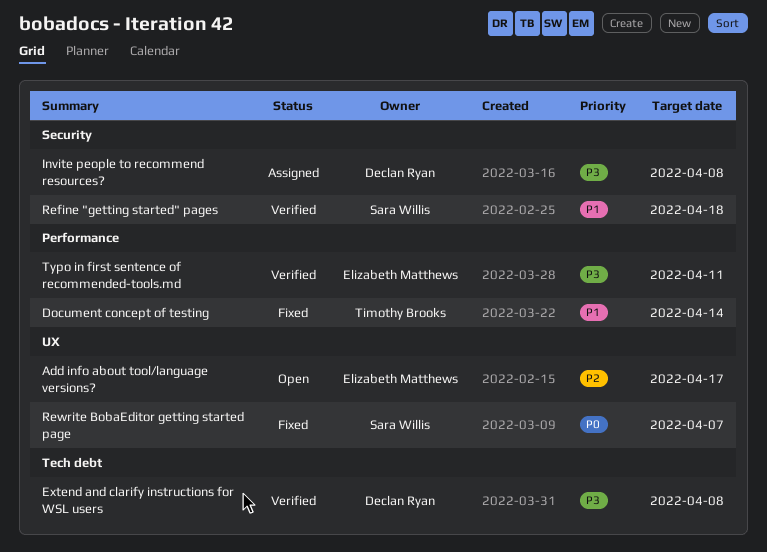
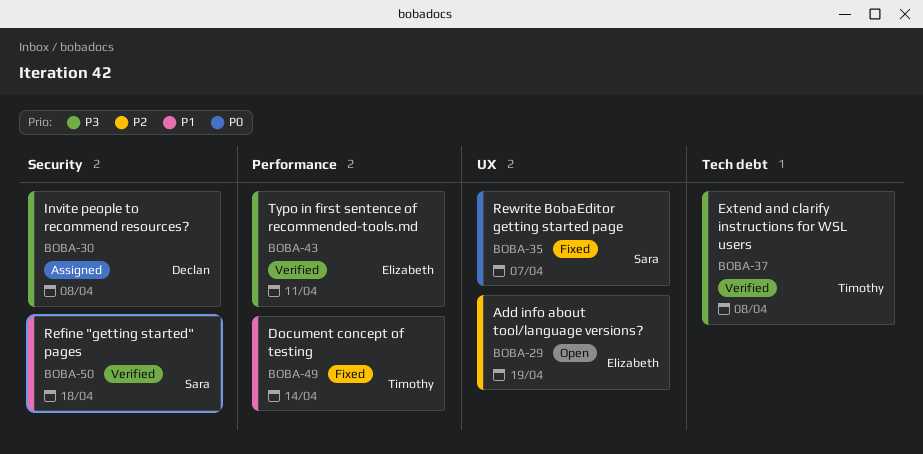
Add info about tool/language versions?, due: Apr 17 -> Apr 19
Extend and clarify instructions for WSL users, owner: Declan Ryan -> Timothy Brooks

